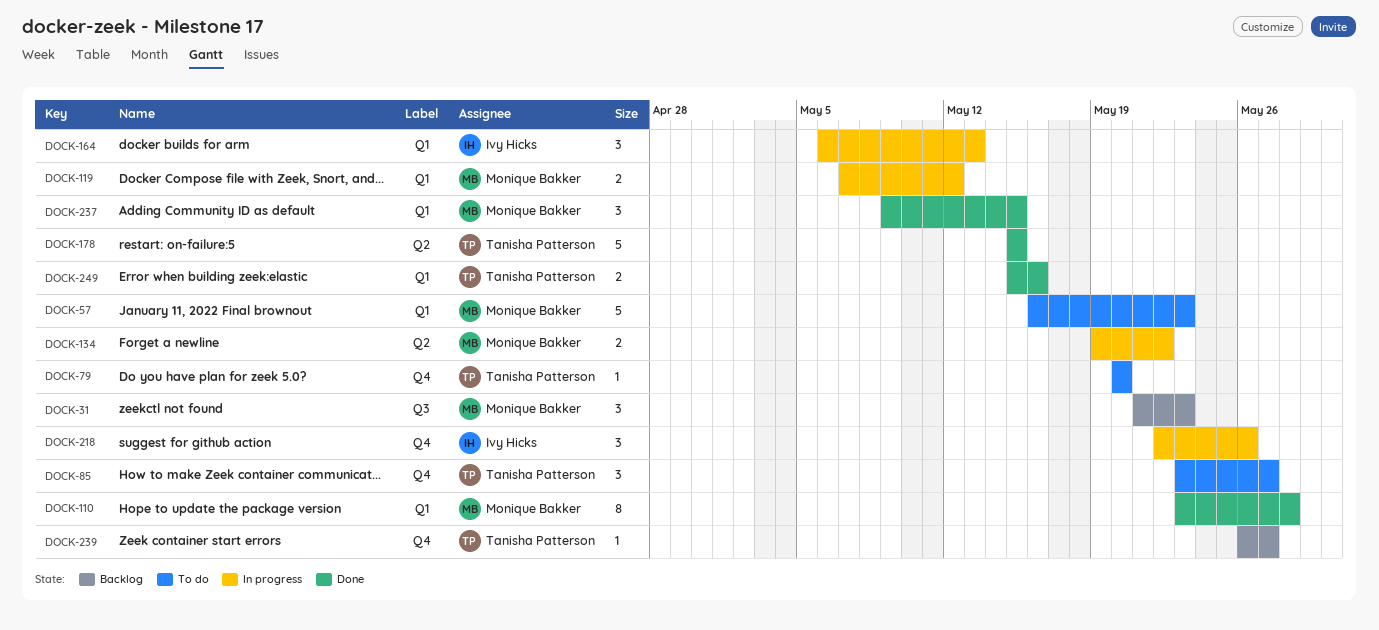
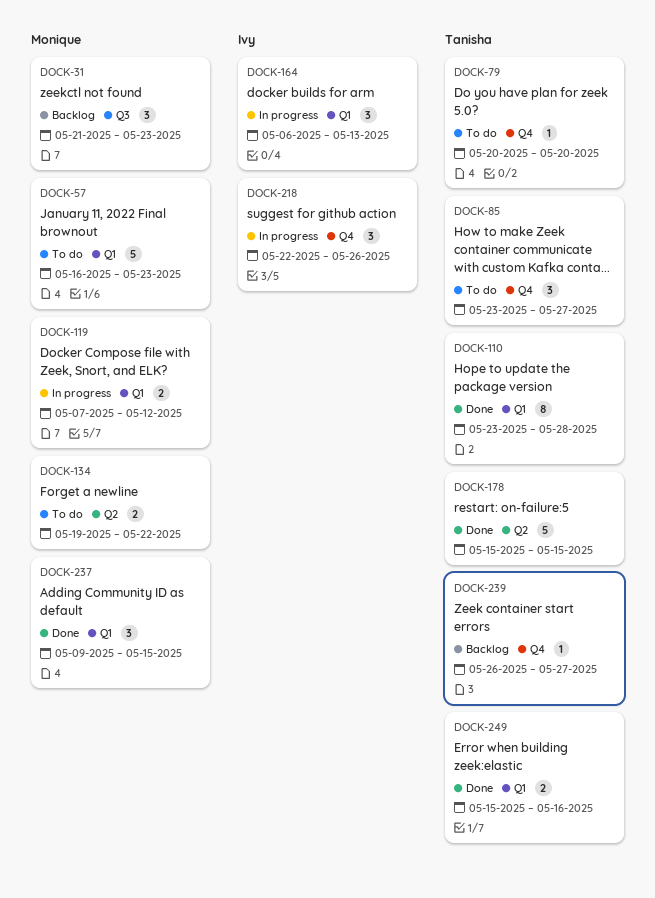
DOCK-110, owner: Monique Bakker -> Tanisha Patterson
DOCK-134, status: In progress -> To do

